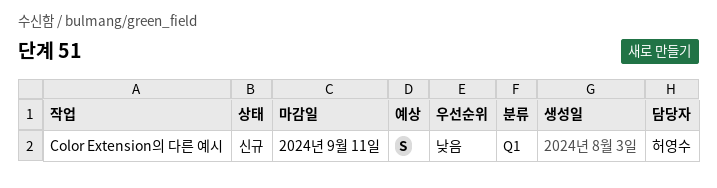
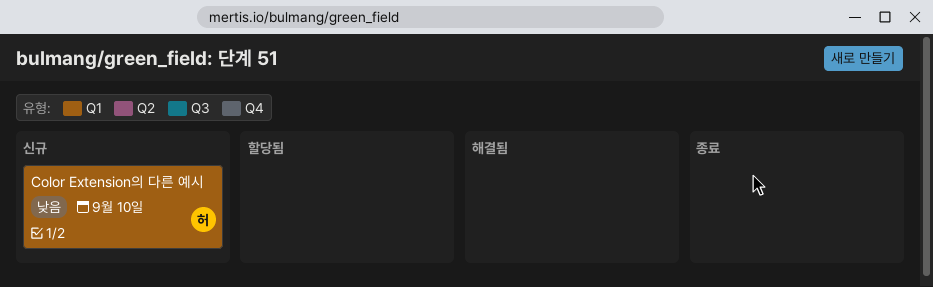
Color Extension의 다른 예시, due: Sep 11 -> Sep 10

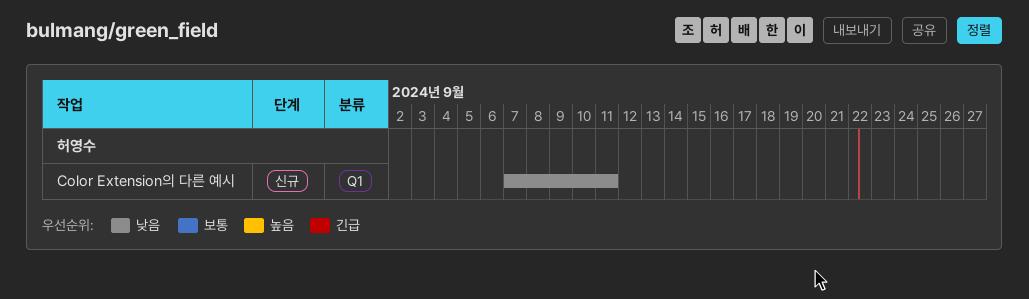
Color Extension의 다른 예시, due: Sep 10 -> Sep 11

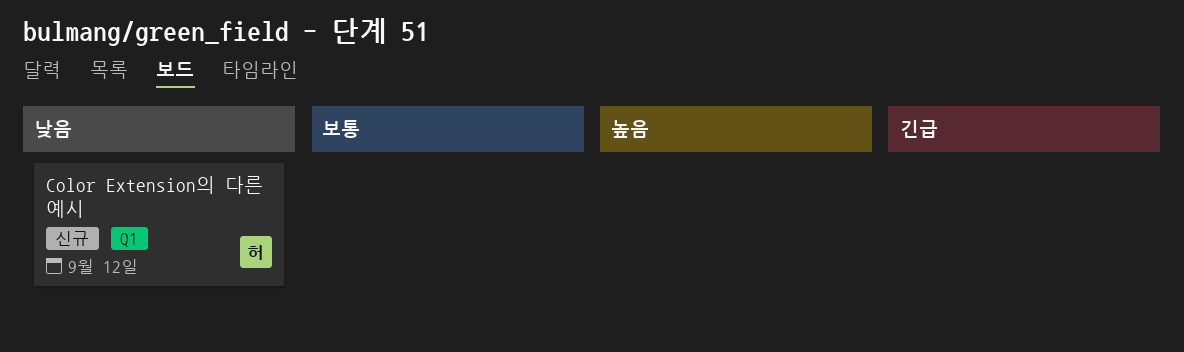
Color Extension의 다른 예시, due: Sep 11 -> Sep 12

